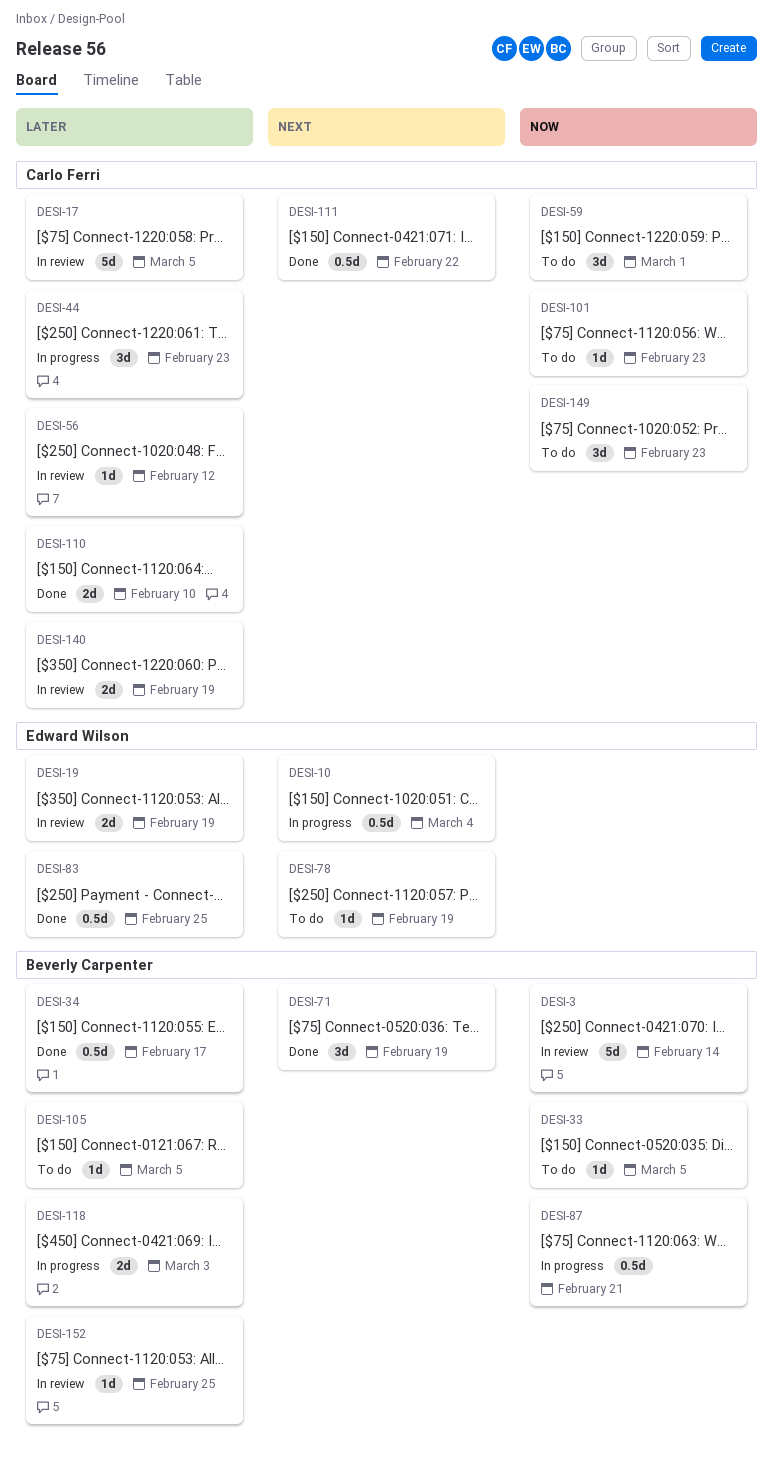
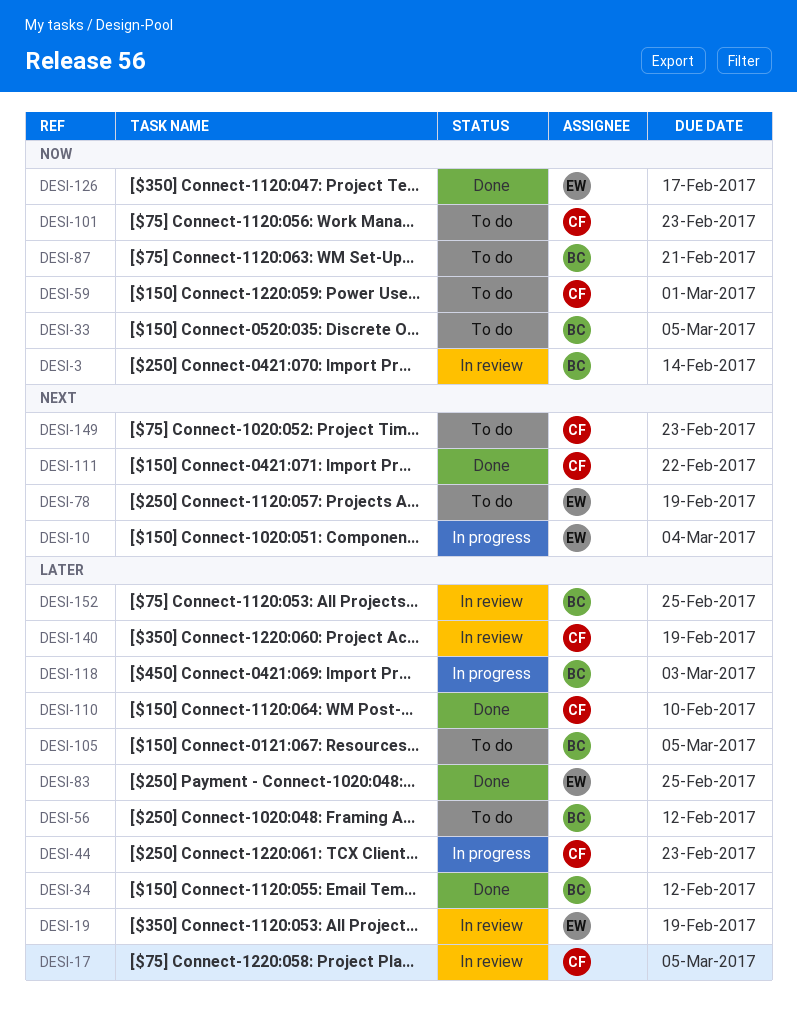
DESI-34, due: Feb 17 -> Feb 12
DESI-56, status: In review -> To do
DESI-56, owner: Carlo Ferri -> Beverly Carpenter
DESI-71: present -> none
DESI-87, status: In progress -> To do
DESI-126: none -> present
DESI-149, priority: Now -> Next

